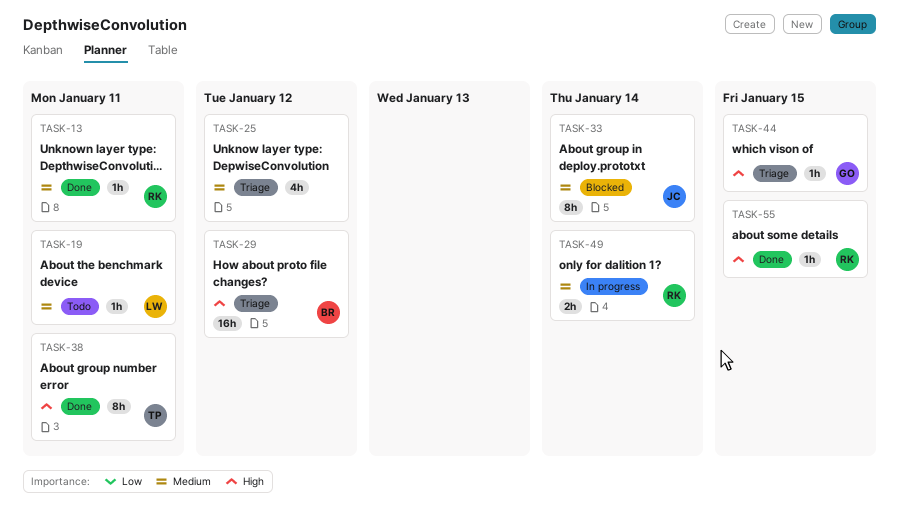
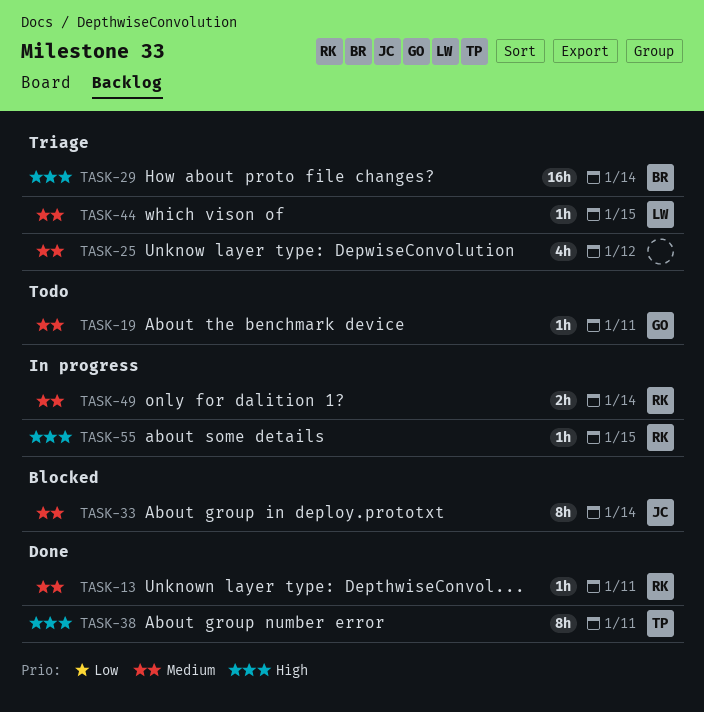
TASK-19, owner: LW -> GO
TASK-29, due: Jan 12 -> Jan 14
TASK-44, owner: GO -> LW
TASK-44, priority: High -> Medium
TASK-55, status: Done -> In progress

